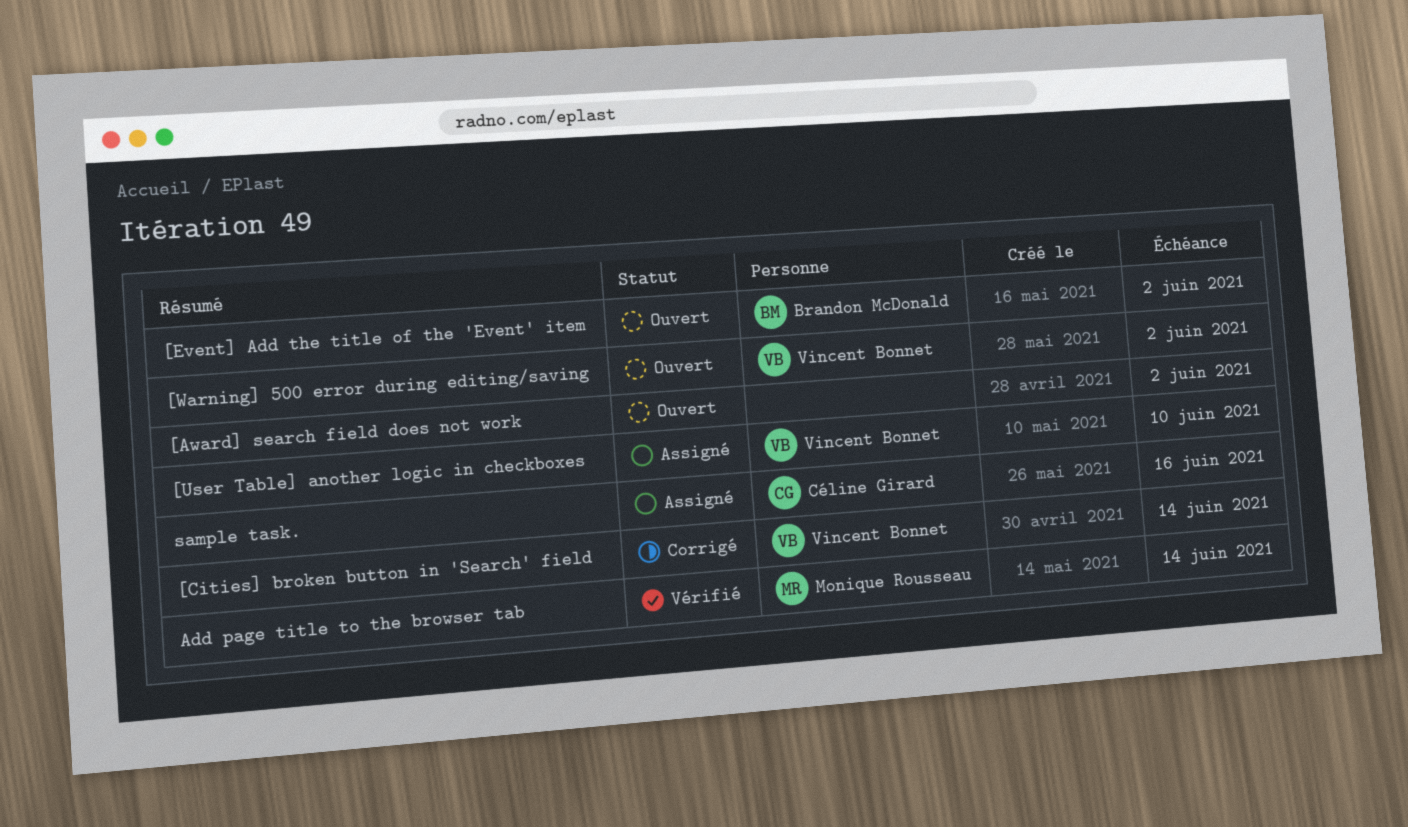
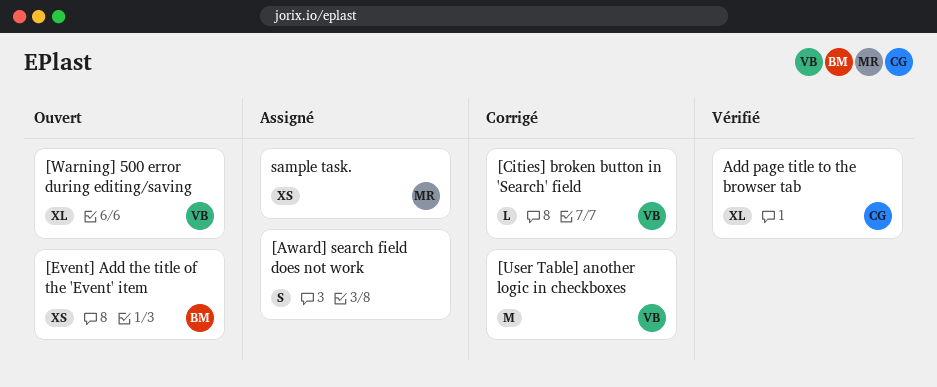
[Award] search field does not work, status: Ouvert -> Assigné
[User Table] another logic in checkboxes, status: Assigné -> Corrigé
Add page title to the browser tab, owner: Monique Rousseau -> Céline Girard
sample task., owner: Céline Girard -> Monique Rousseau

